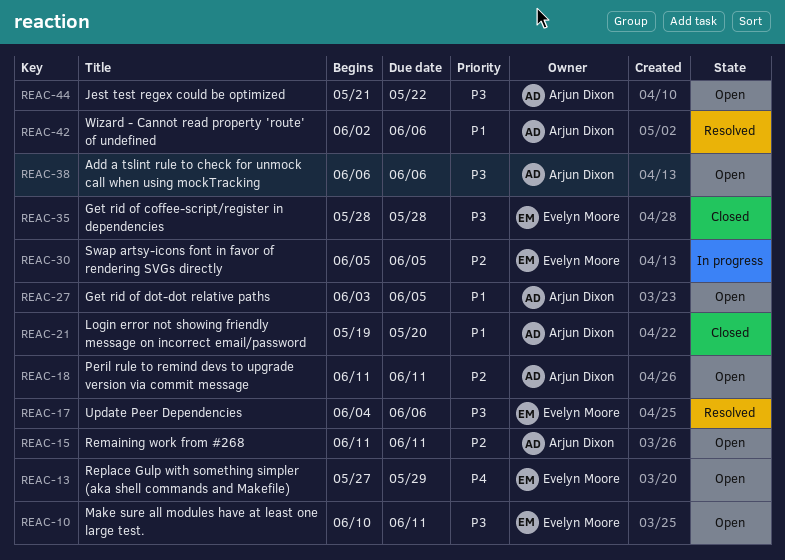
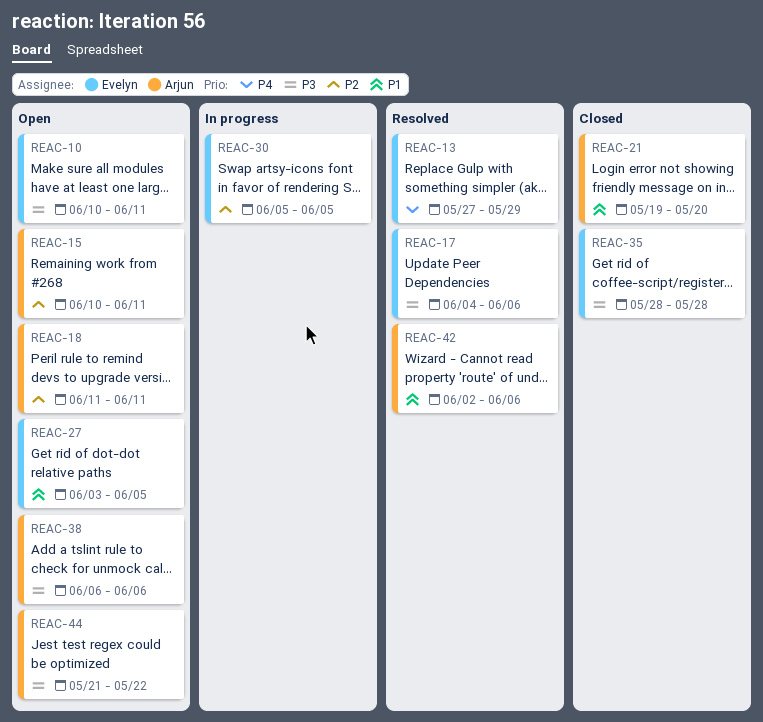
REAC-13, status: Open -> Resolved
REAC-15, start: Jun 11 -> Jun 10
REAC-27, owner: Arjun Dixon -> Evelyn Moore

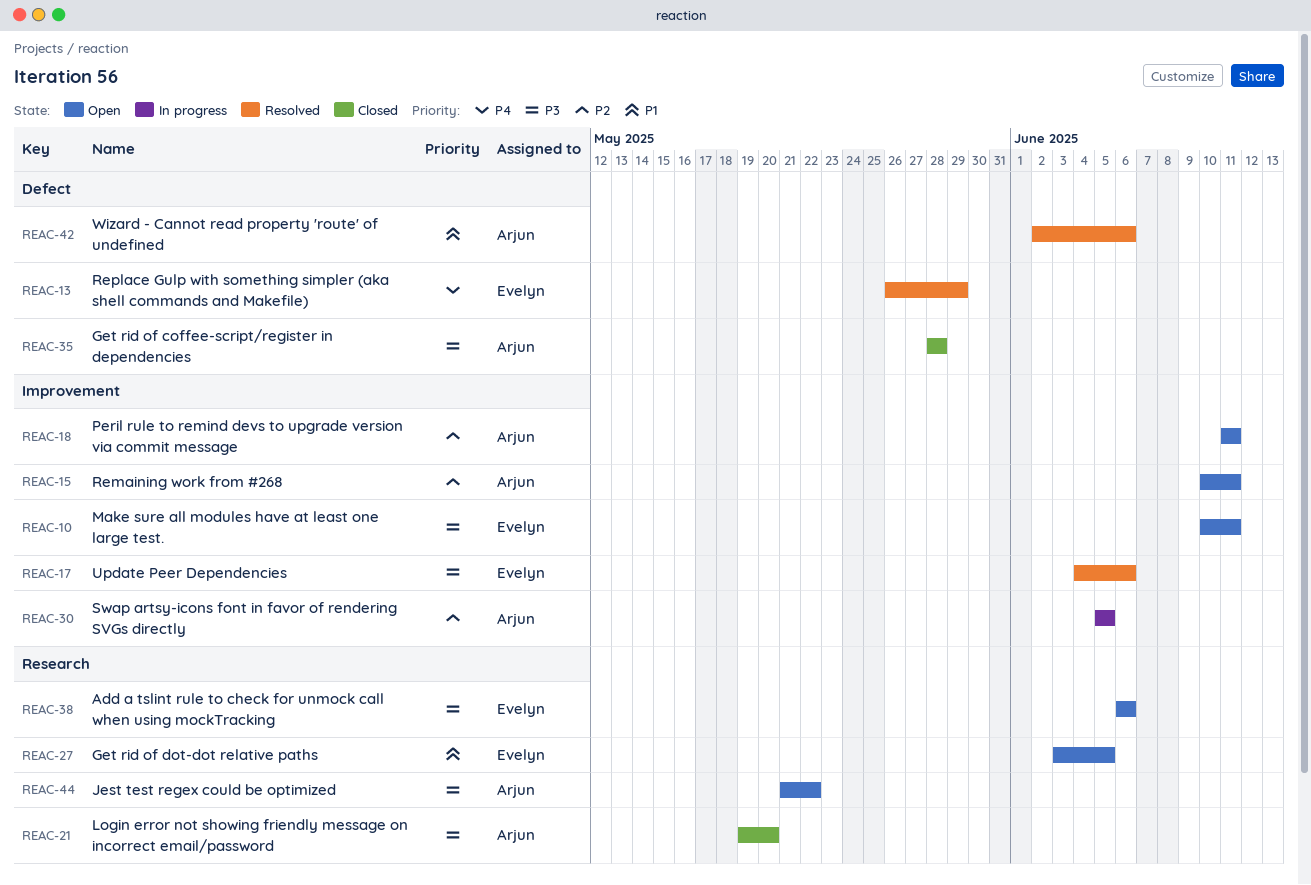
REAC-13, start: May 27 -> May 26
REAC-21, priority: P1 -> P3
REAC-30, owner: Evelyn -> Arjun
REAC-35, owner: Evelyn -> Arjun
REAC-38, owner: Arjun -> Evelyn

